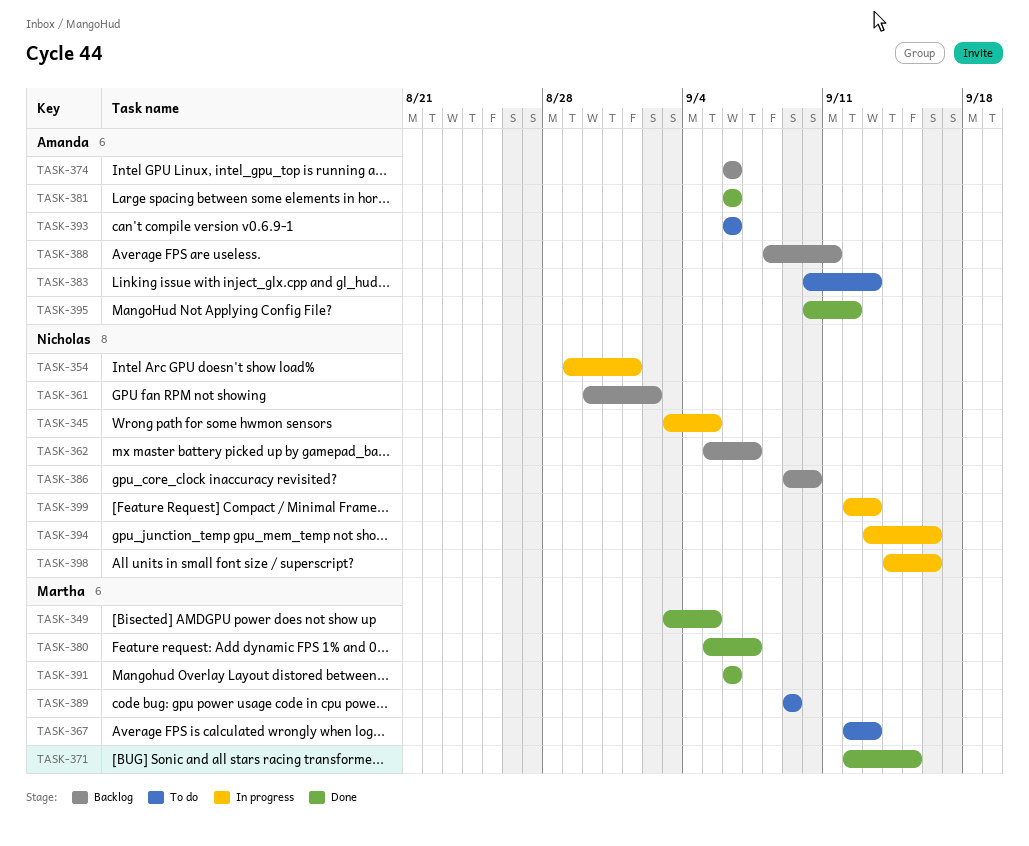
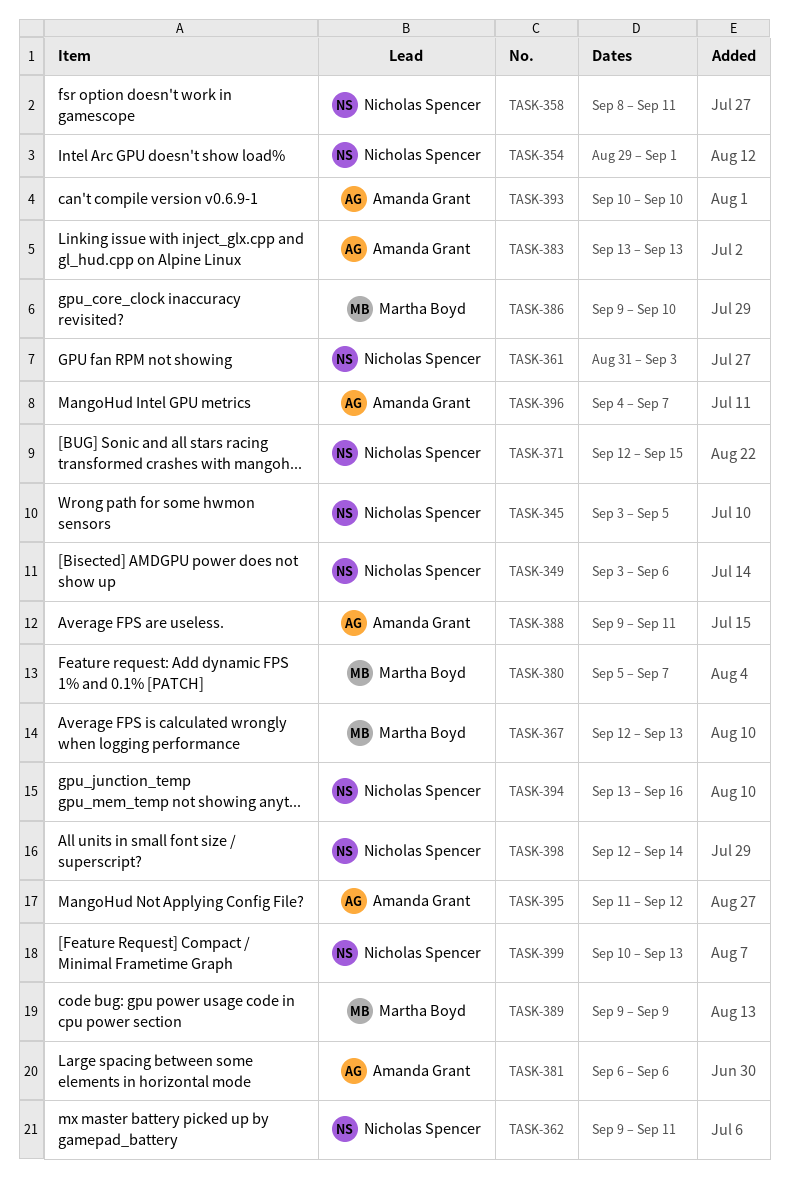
TASK-349, owner: Martha Boyd -> Nicholas Spencer
TASK-349, due: Sep 5 -> Sep 6
TASK-358: none -> present
TASK-361, start: Aug 30 -> Aug 31
TASK-361, due: Sep 2 -> Sep 3
TASK-362, start: Sep 5 -> Sep 9
TASK-362, due: Sep 7 -> Sep 11
TASK-371, owner: Martha Boyd -> Nicholas Spencer
TASK-374: present -> none
TASK-383, start: Sep 10 -> Sep 13
TASK-386, owner: Nicholas Spencer -> Martha Boyd
TASK-388, start: Sep 8 -> Sep 9
TASK-391: present -> none
TASK-393, start: Sep 6 -> Sep 10
TASK-393, due: Sep 6 -> Sep 10
TASK-395, start: Sep 10 -> Sep 11
TASK-396: none -> present
TASK-398, start: Sep 14 -> Sep 12
TASK-398, due: Sep 16 -> Sep 14
TASK-399, start: Sep 12 -> Sep 10

